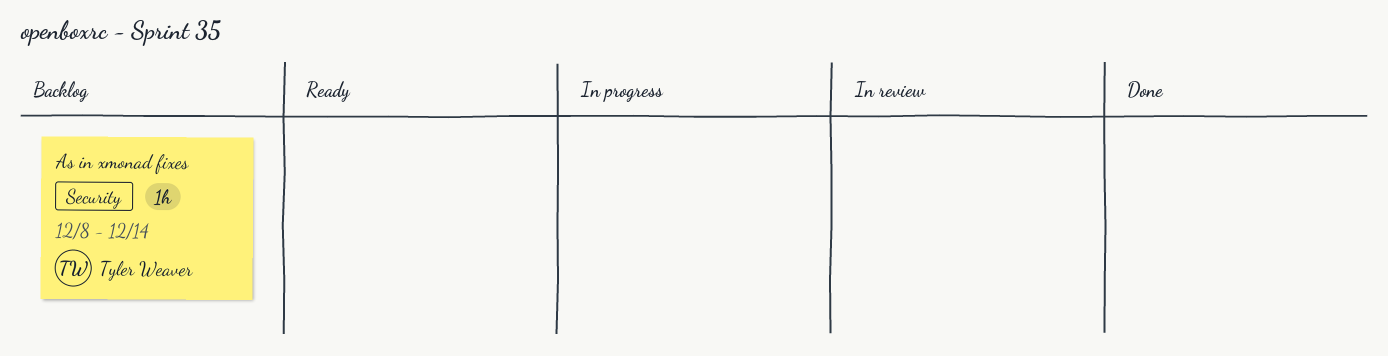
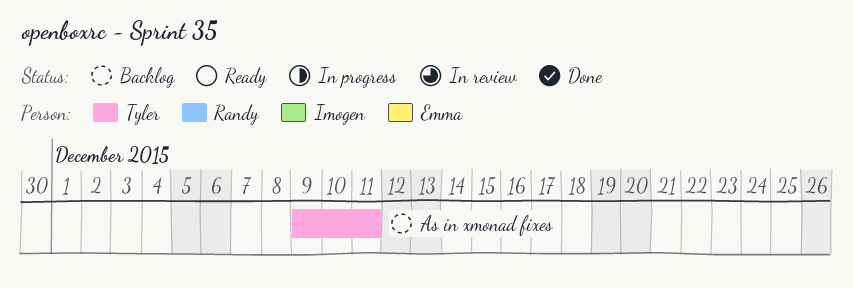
As in xmonad fixes, start: Dec 8 -> Dec 9
As in xmonad fixes, due: Dec 14 -> Dec 11

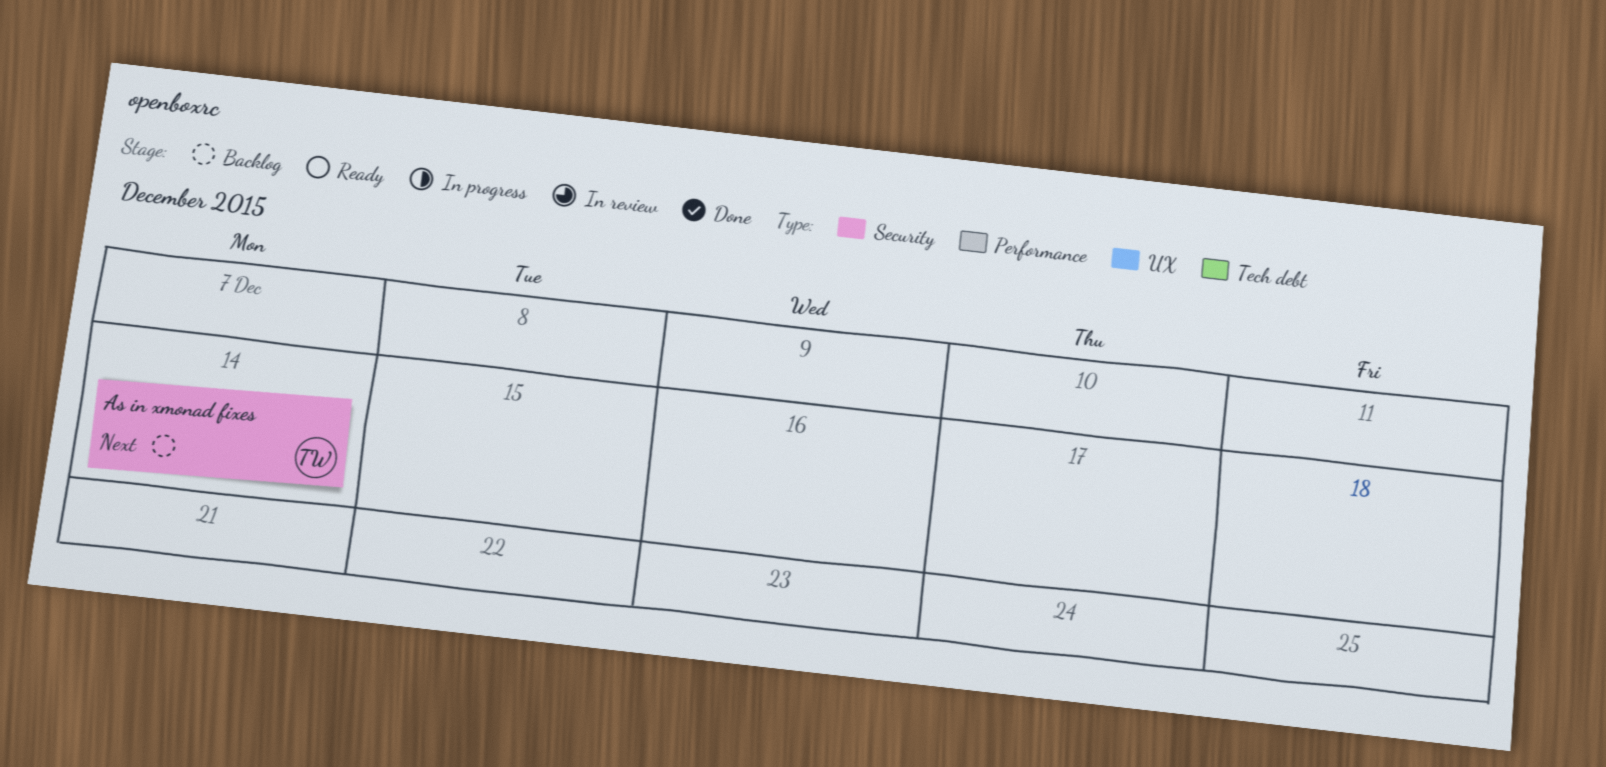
As in xmonad fixes, due: Dec 11 -> Dec 14

